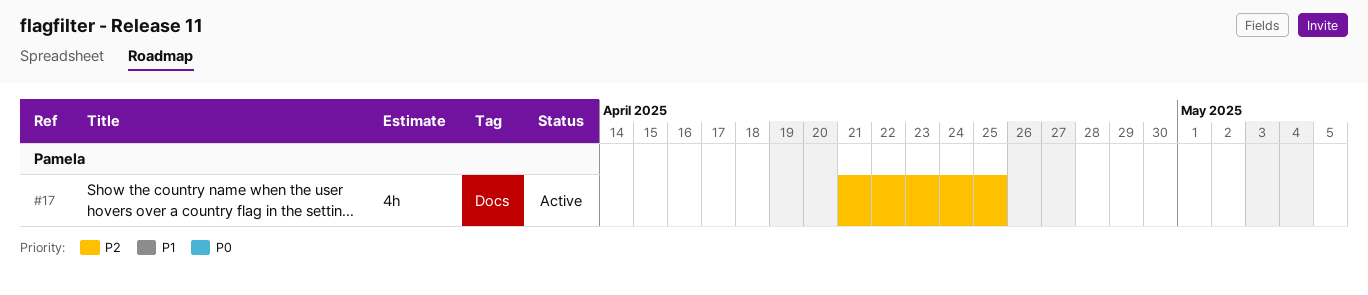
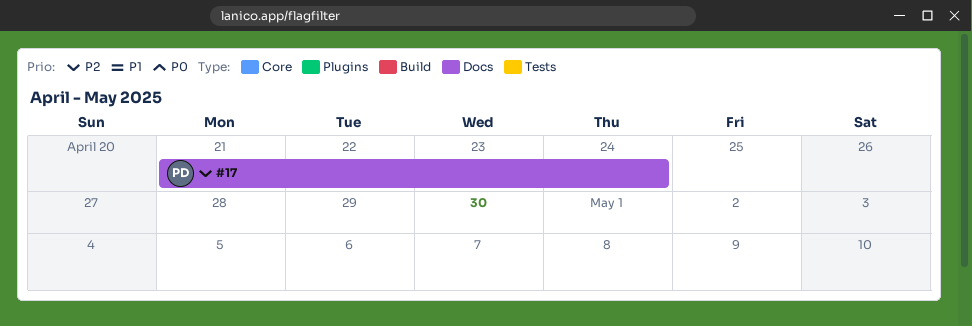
#17, due: Apr 25 -> Apr 24

